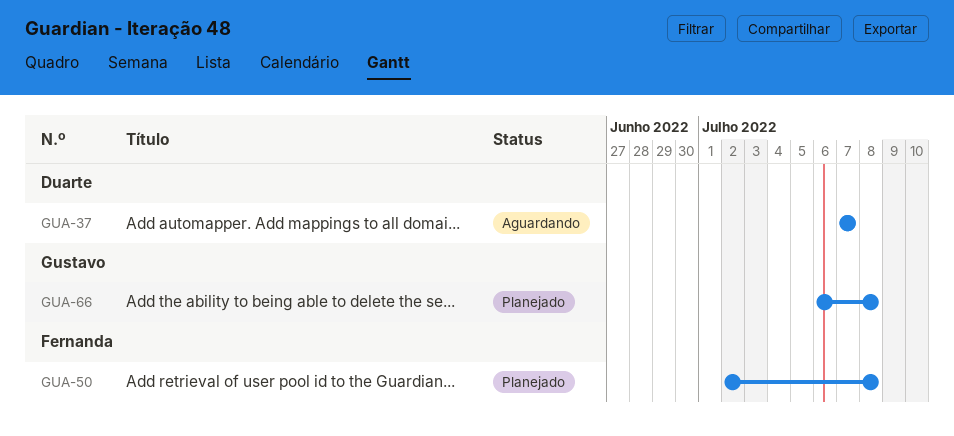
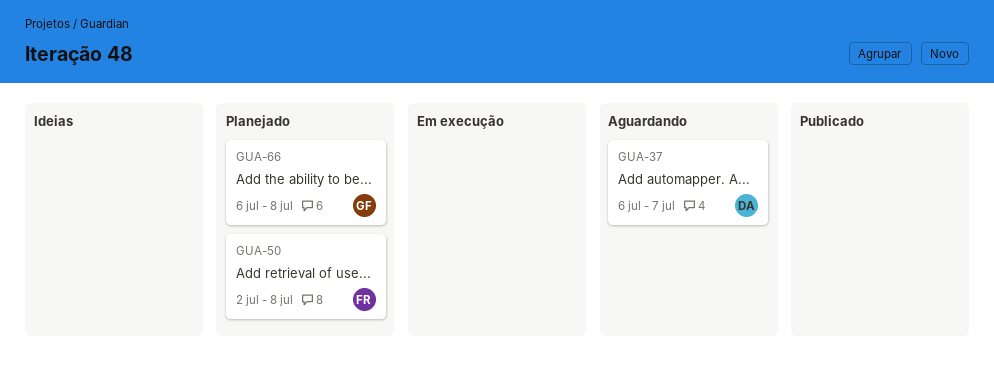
GUA-37, start: Jul 7 -> Jul 6

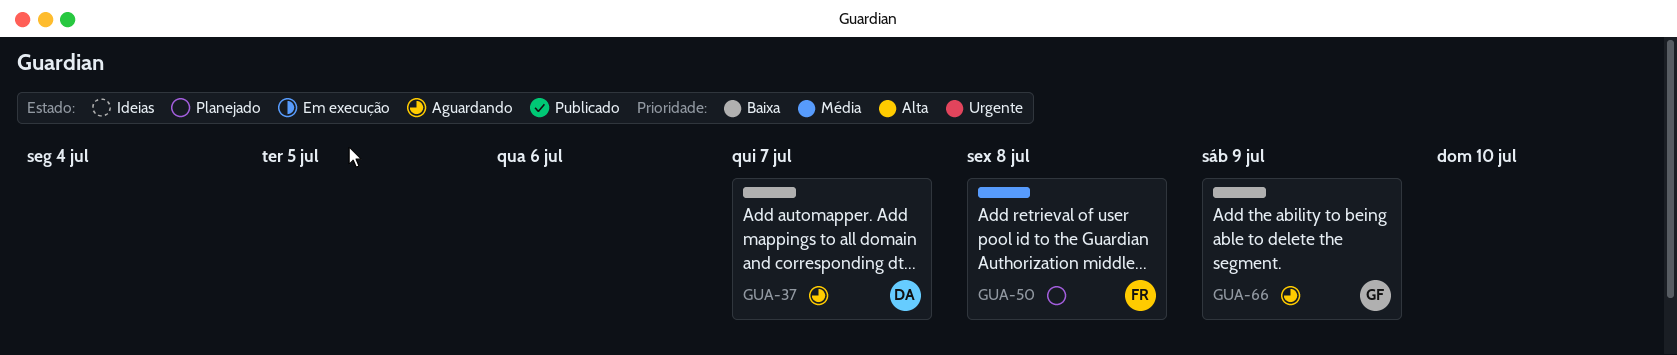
GUA-66, status: Planejado -> Aguardando
GUA-66, due: Jul 8 -> Jul 9

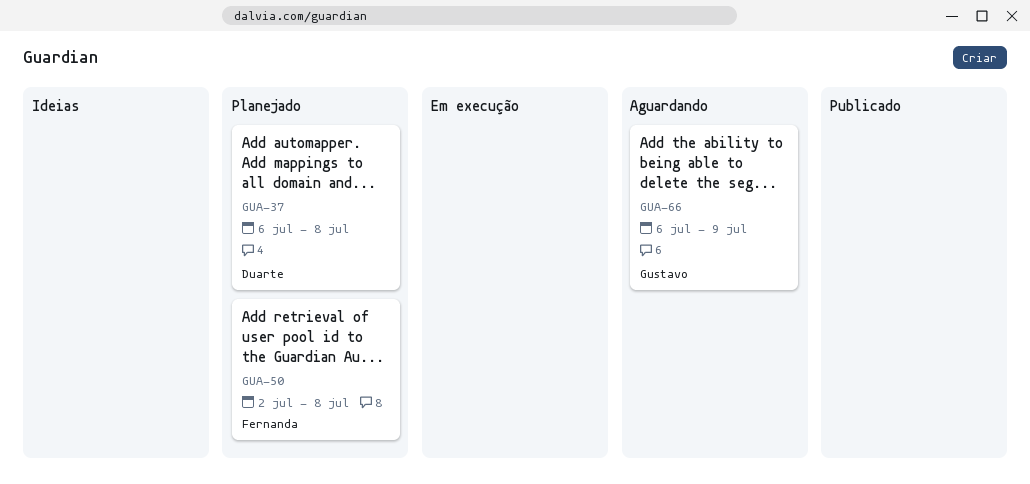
GUA-37, status: Aguardando -> Planejado
GUA-37, due: Jul 7 -> Jul 8

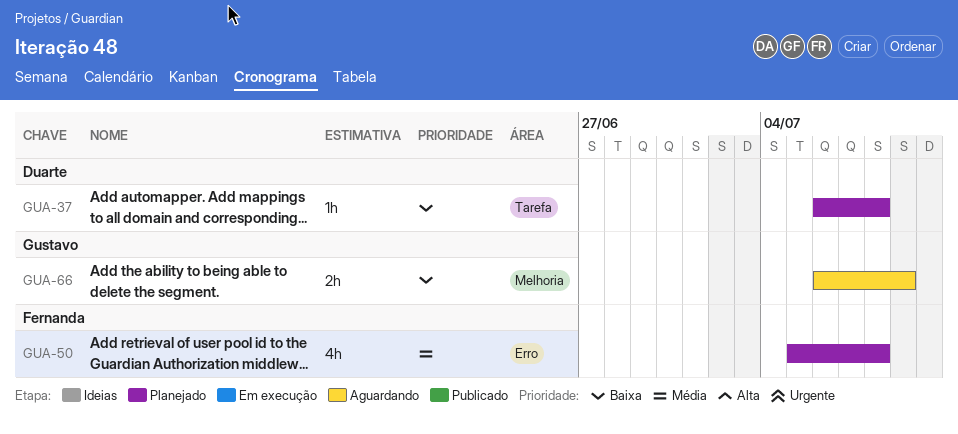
GUA-50, start: Jul 2 -> Jul 5

